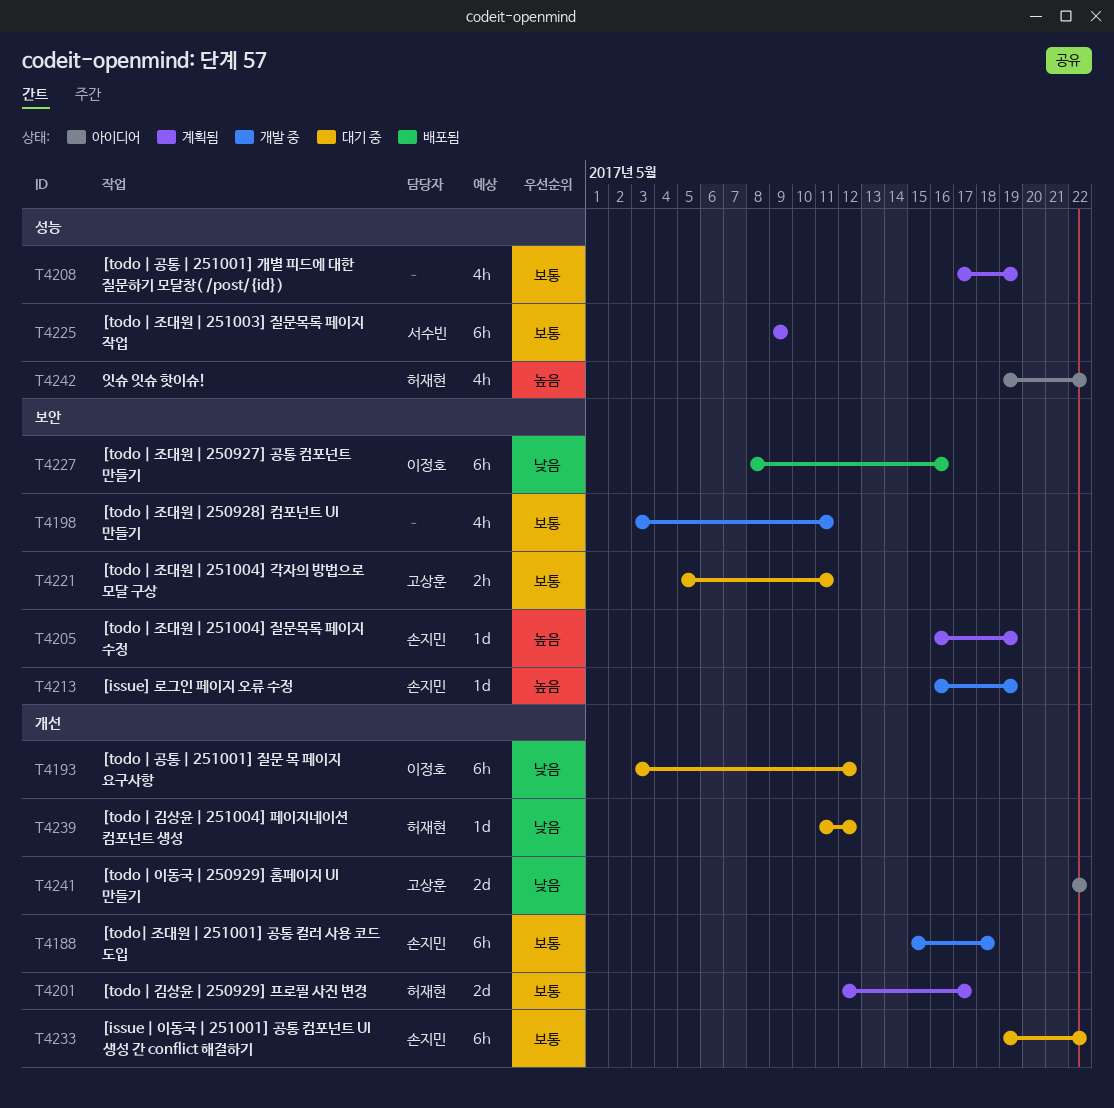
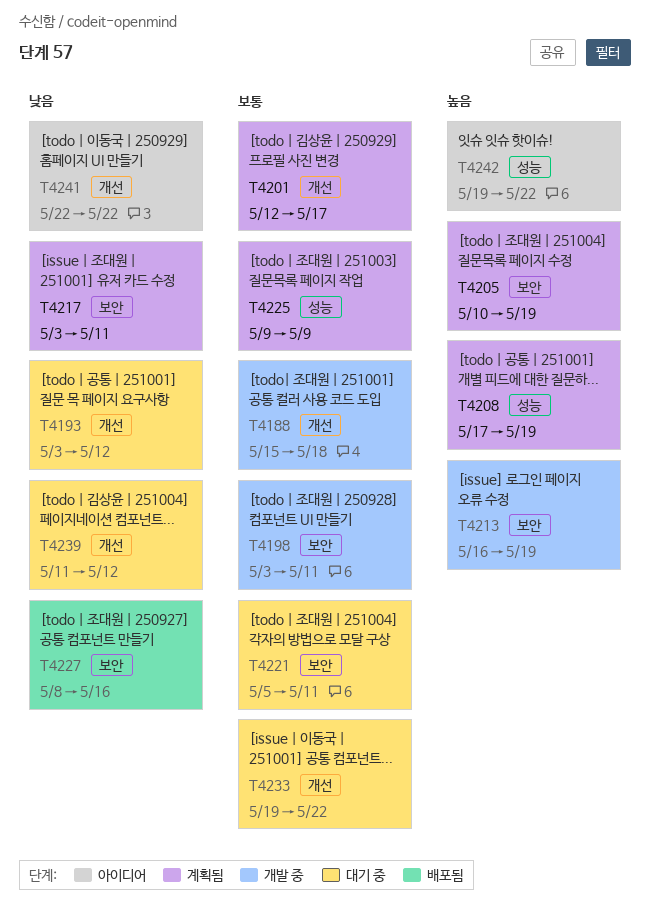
T4205, start: May 16 -> May 10
T4208, priority: 보통 -> 높음
T4217: none -> present

